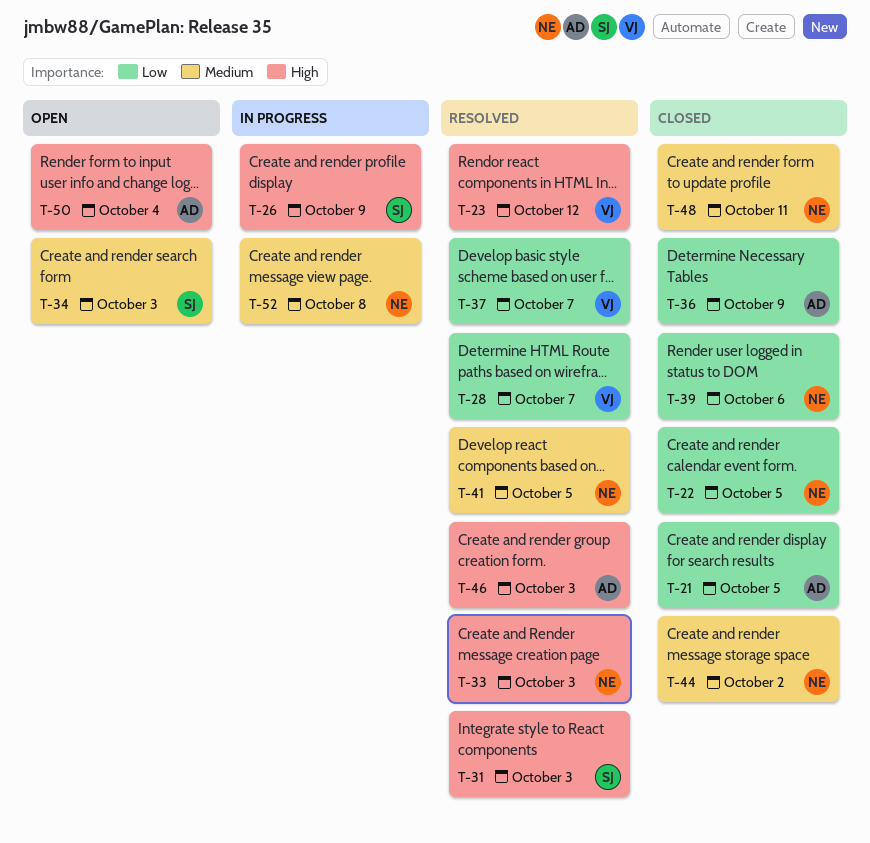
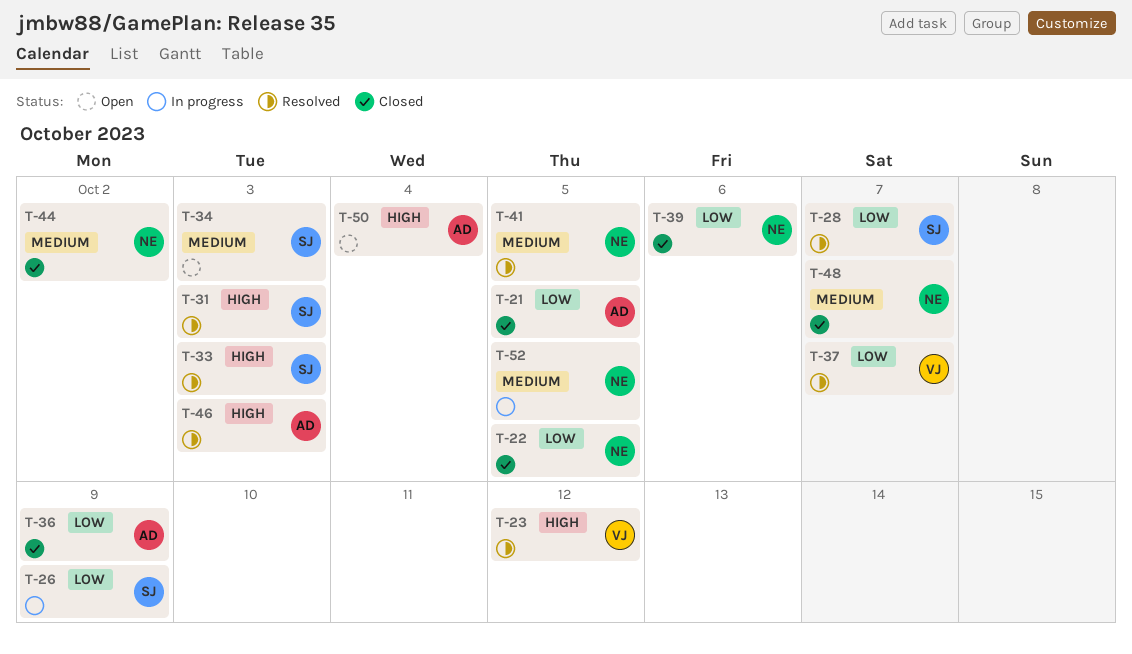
T-26, priority: High -> Low
T-28, owner: VJ -> SJ
T-33, owner: NE -> SJ
T-48, due: Oct 11 -> Oct 7
T-52, due: Oct 8 -> Oct 5

